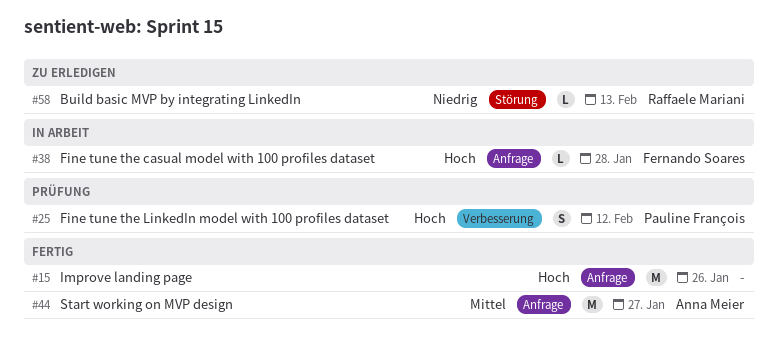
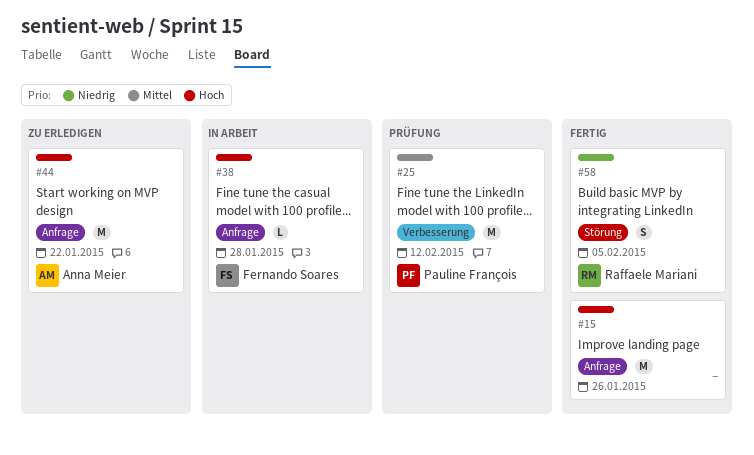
#25, priority: Hoch -> Mittel
#25, estimate: S -> M
#44, status: Fertig -> Zu erledigen
#44, priority: Mittel -> Hoch
#44, due: Jan 27 -> Jan 22
#58, status: Zu erledigen -> Fertig
#58, estimate: L -> S
#58, due: Feb 13 -> Feb 5

